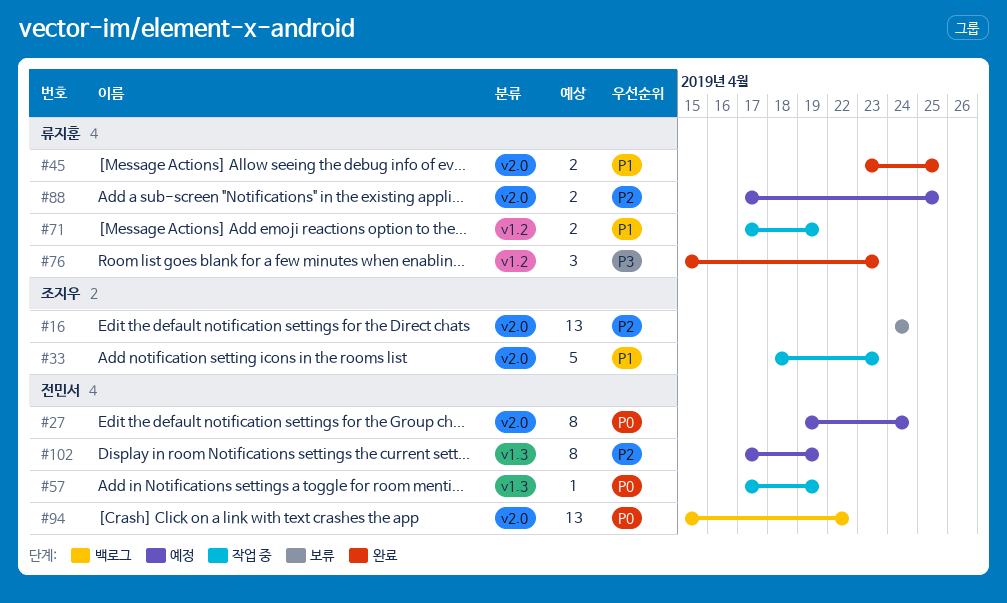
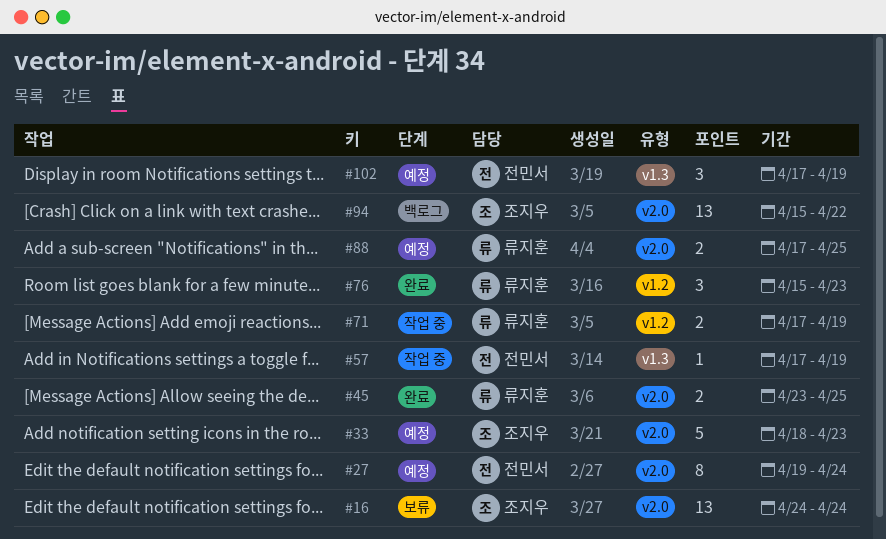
#33, status: 작업 중 -> 예정
#94, owner: 전민서 -> 조지우
#102, estimate: 8 -> 3

